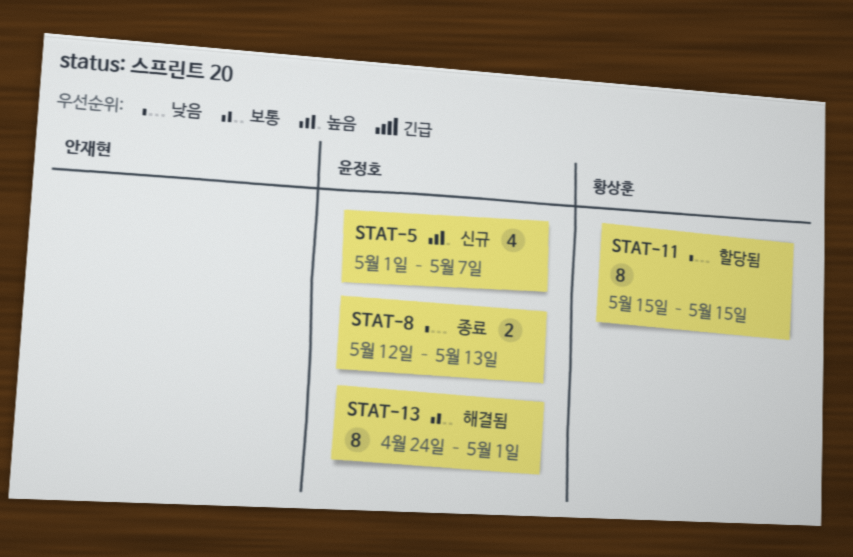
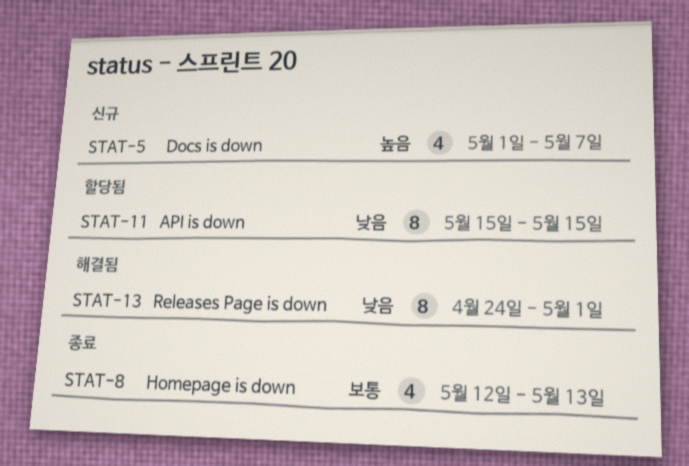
STAT-8, priority: 낮음 -> 보통
STAT-8, estimate: 2 -> 4
STAT-13, priority: 보통 -> 낮음

